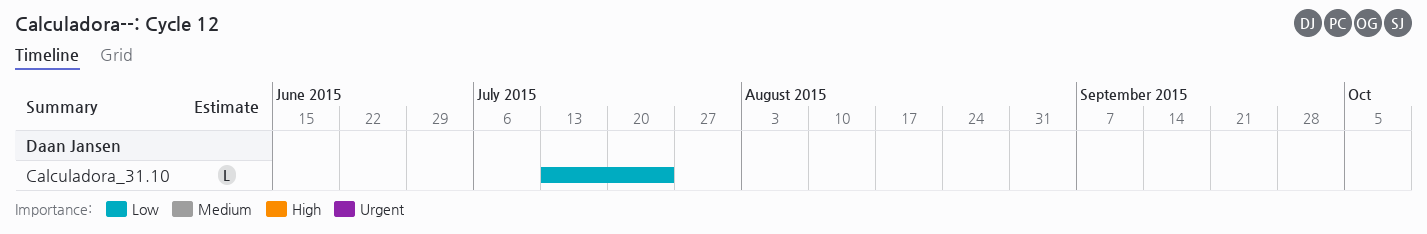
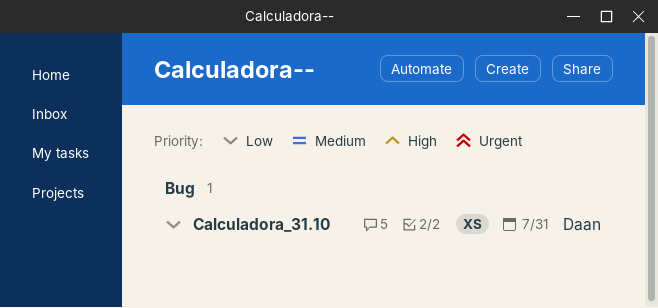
Calculadora_31.10, estimate: L -> XS
Calculadora_31.10, due: Jul 24 -> Jul 31

